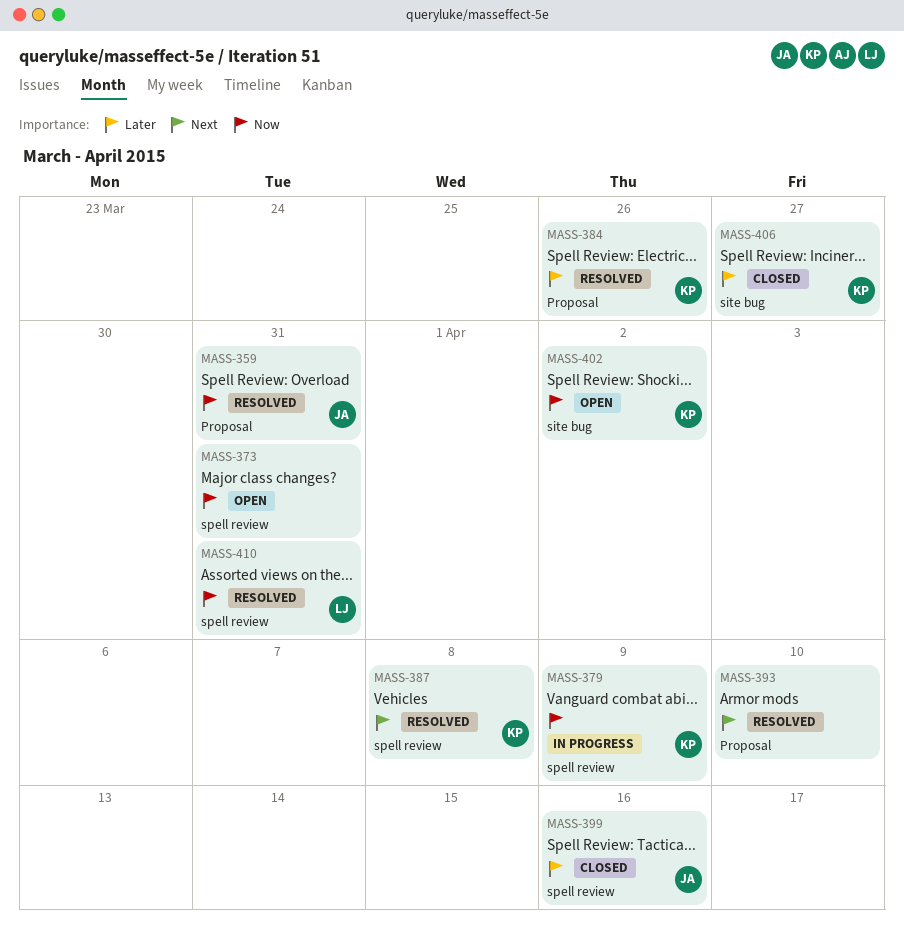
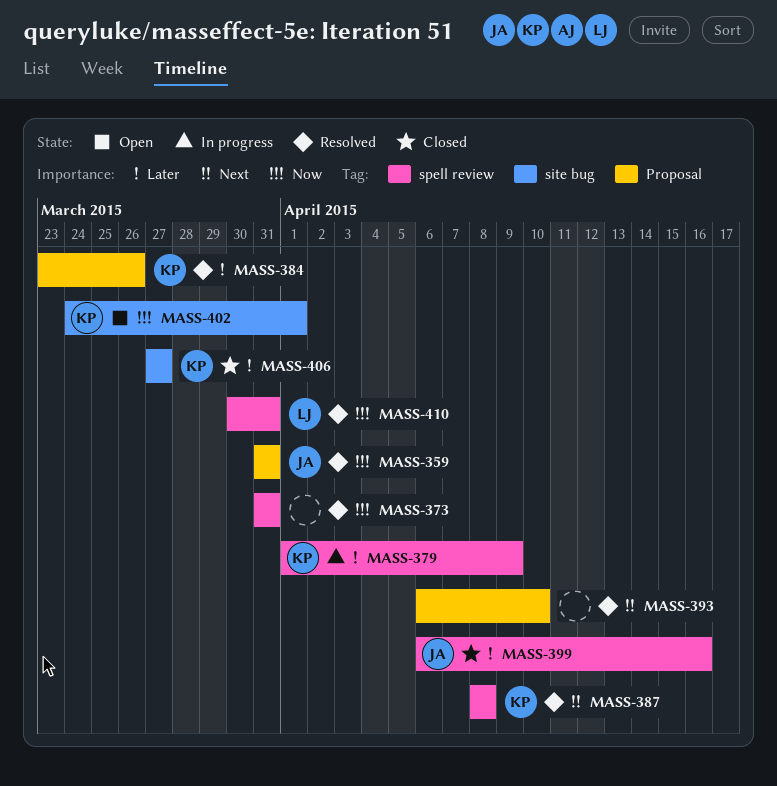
MASS-373, status: Open -> Resolved
MASS-379, priority: Now -> Later
MASS-402, due: Apr 2 -> Apr 1

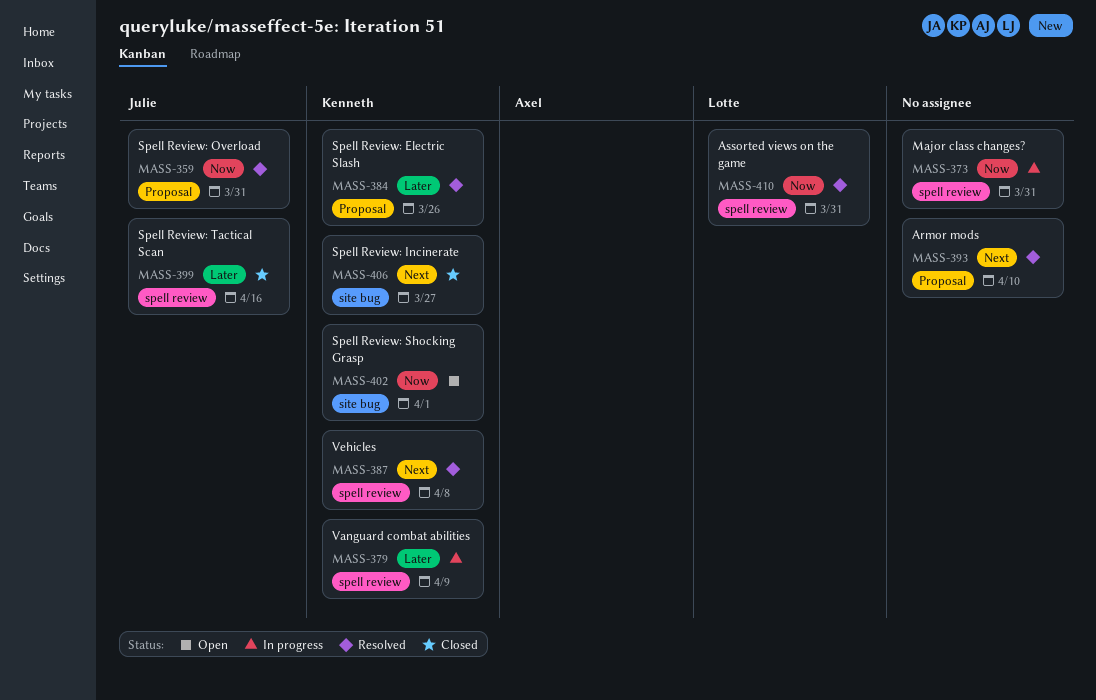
MASS-373, status: Resolved -> In progress
MASS-406, priority: Later -> Next

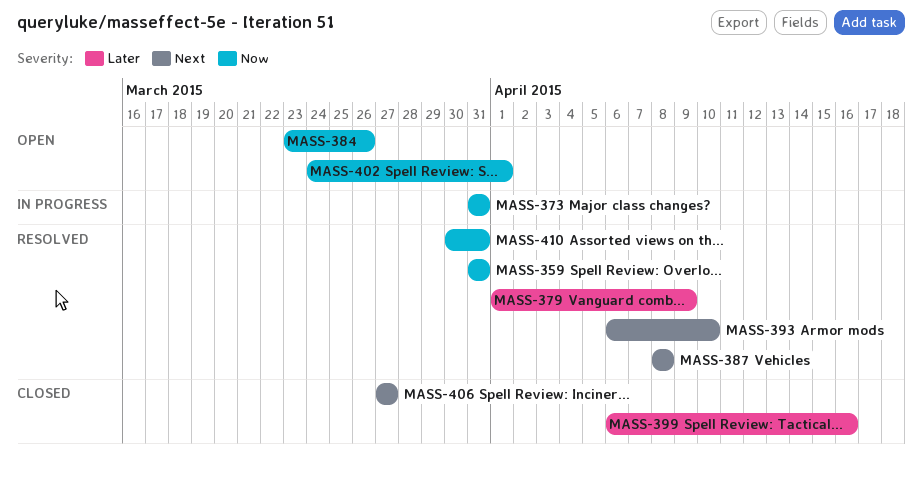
MASS-379, status: In progress -> Resolved
MASS-384, status: Resolved -> Open
MASS-384, priority: Later -> Now

